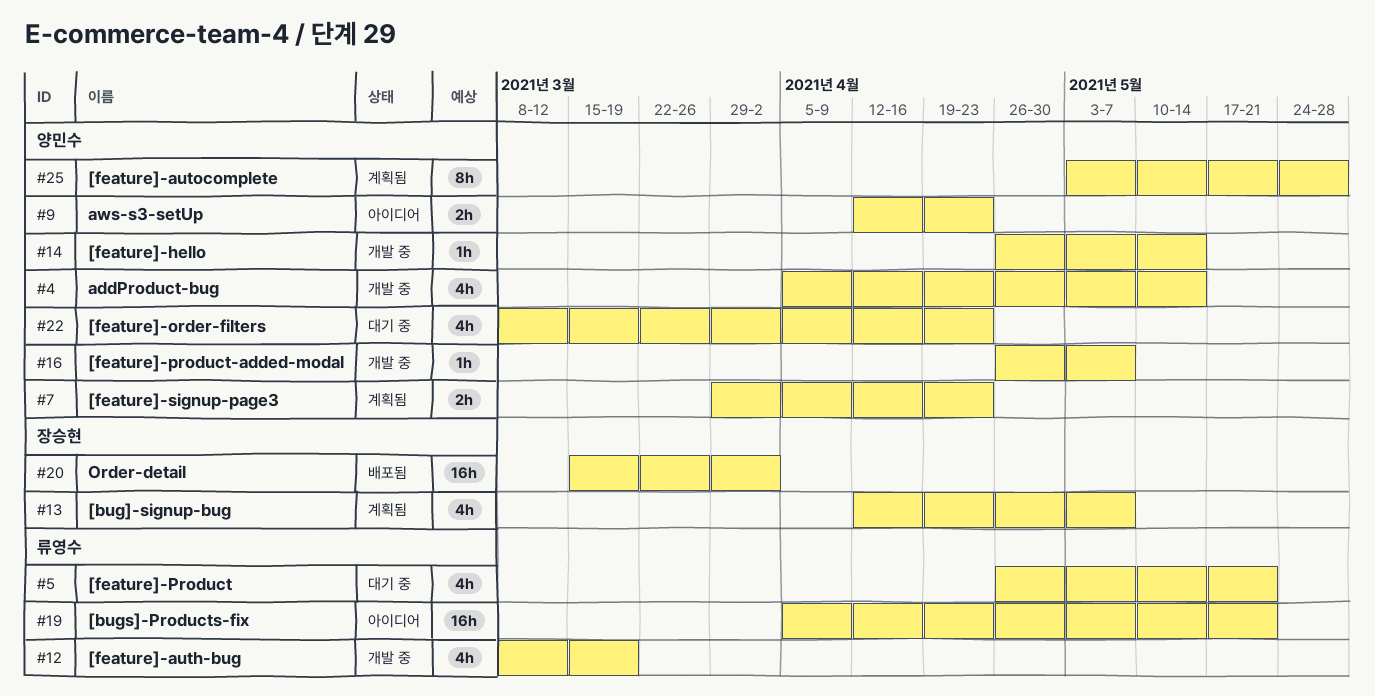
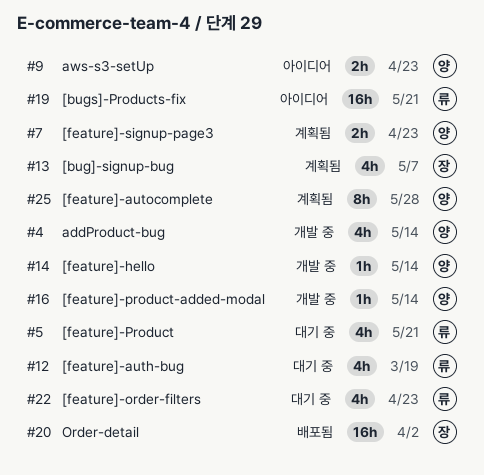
#12, status: 개발 중 -> 대기 중
#16, due: May 7 -> May 14
#22, owner: 양민수 -> 류영수

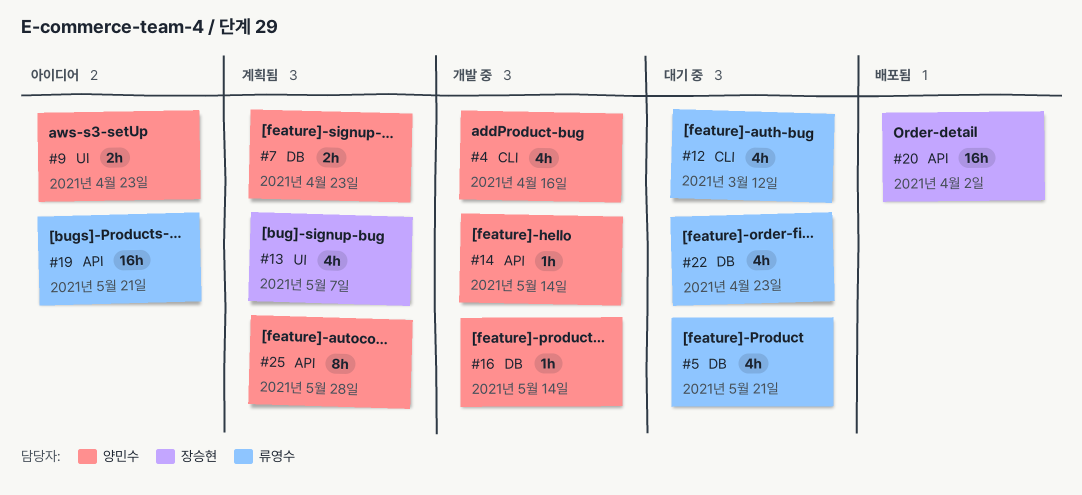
#4, due: May 14 -> Apr 16
#12, due: Mar 19 -> Mar 12

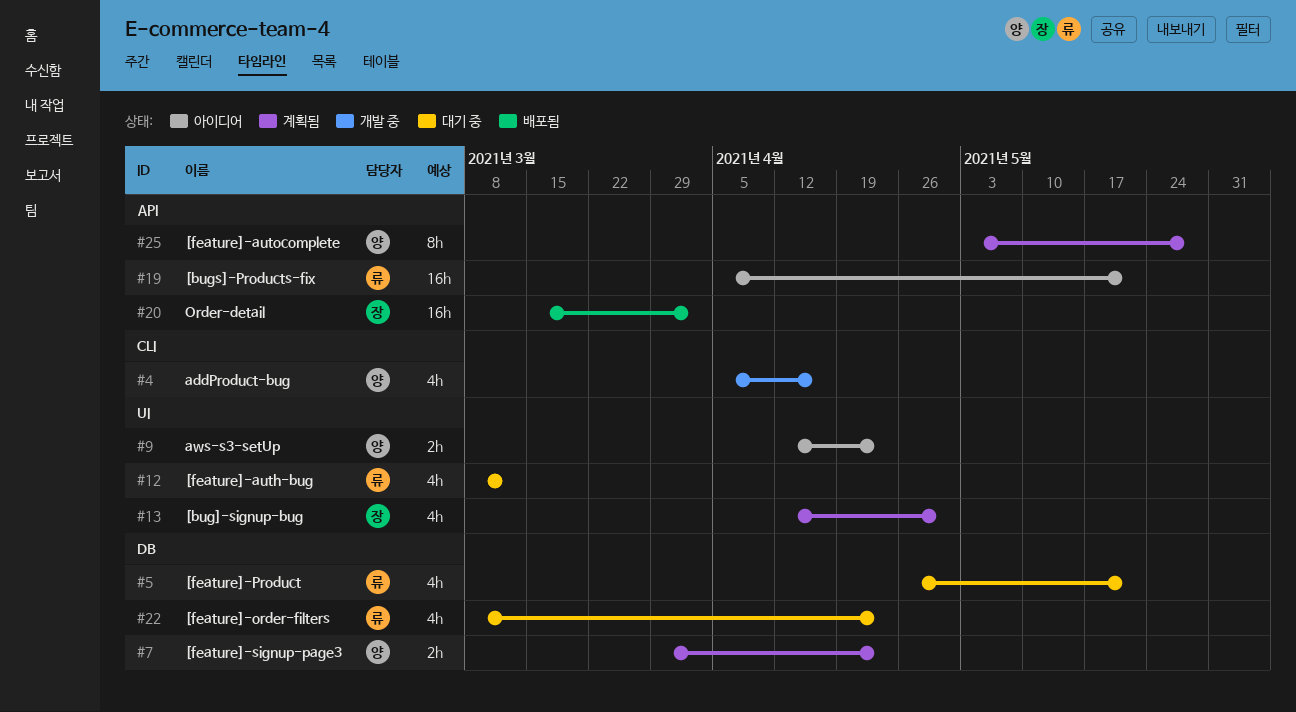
#12, label: CLI -> UI
#13, due: May 7 -> Apr 30
#14: present -> none
#16: present -> none

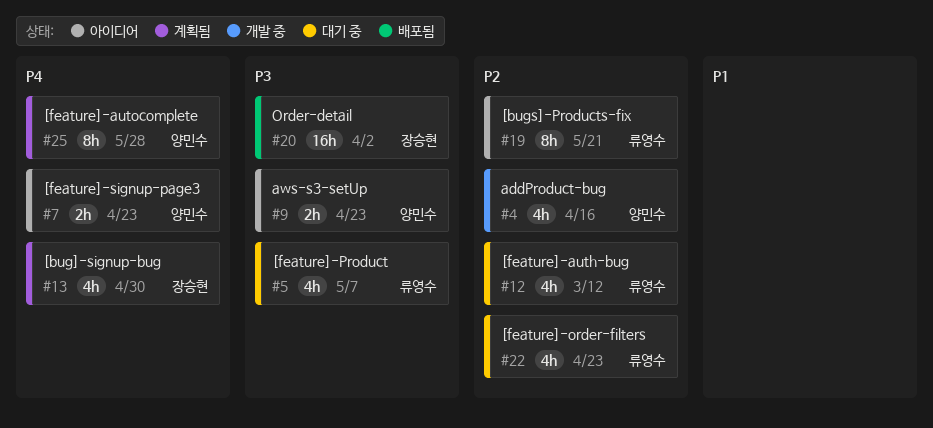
#5, due: May 21 -> May 7
#7, status: 계획됨 -> 아이디어
#19, estimate: 16h -> 8h

